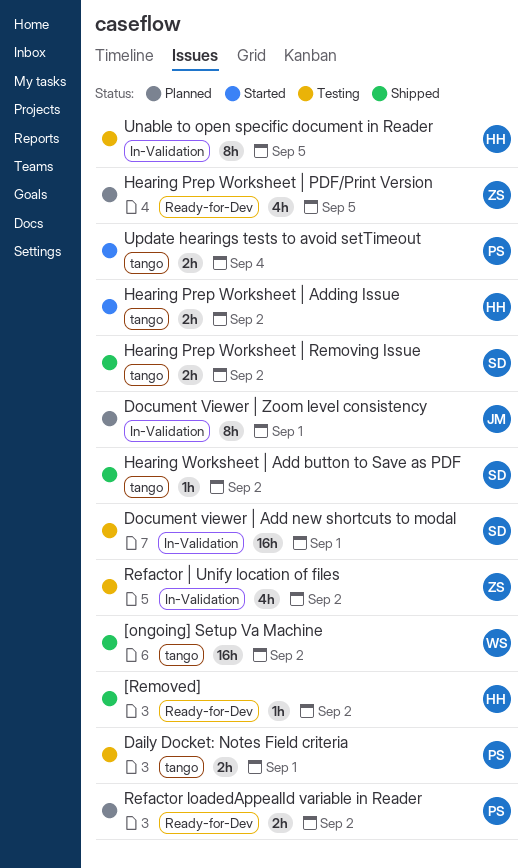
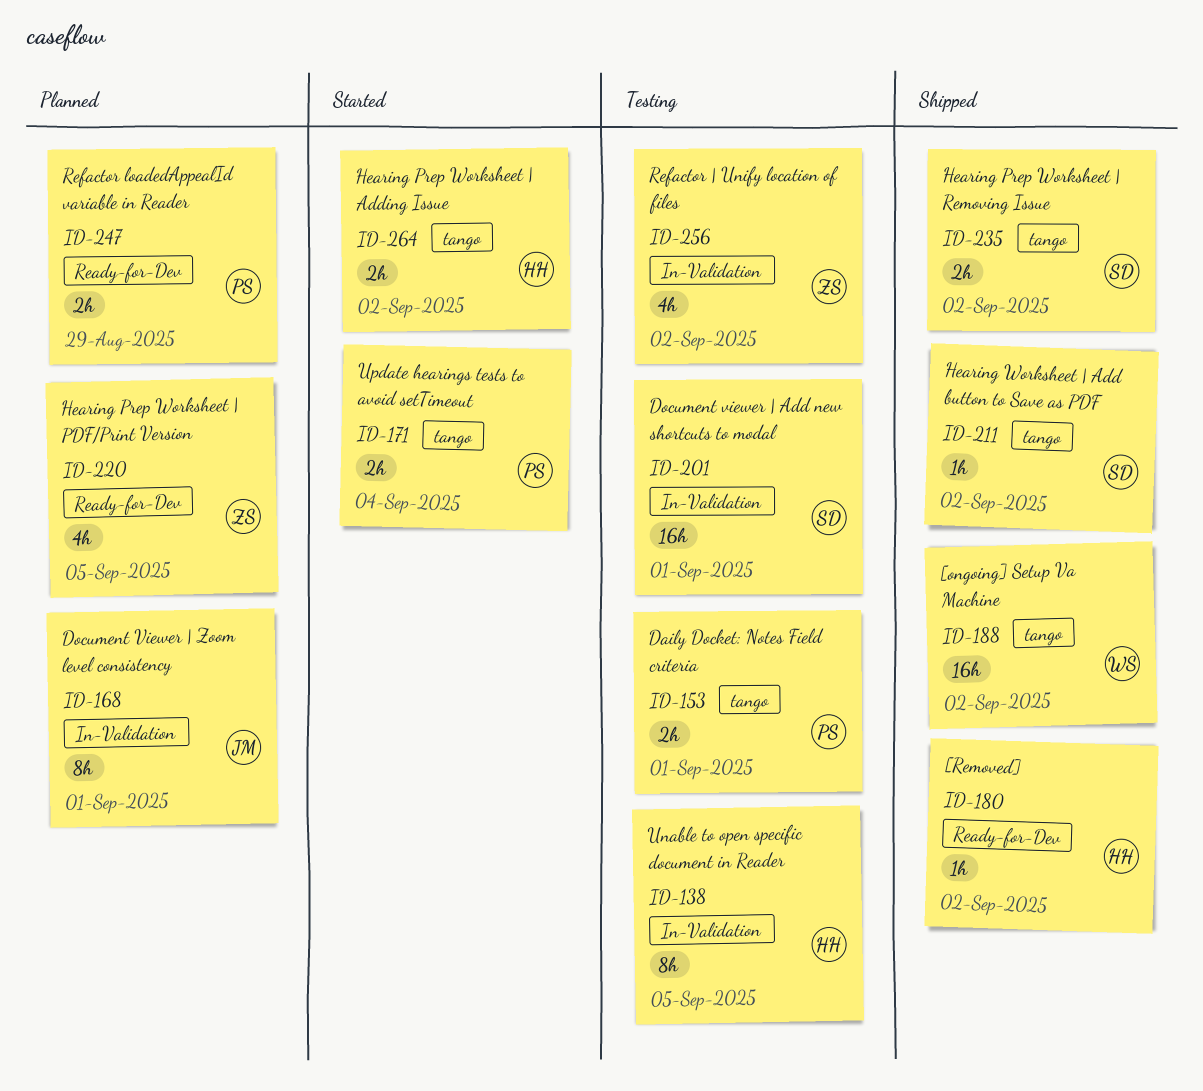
Refactor loadedAppealId variable in Reader, due: Sep 2 -> Aug 29

